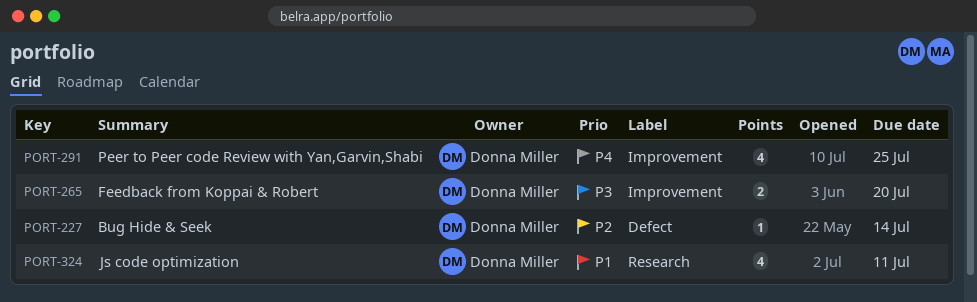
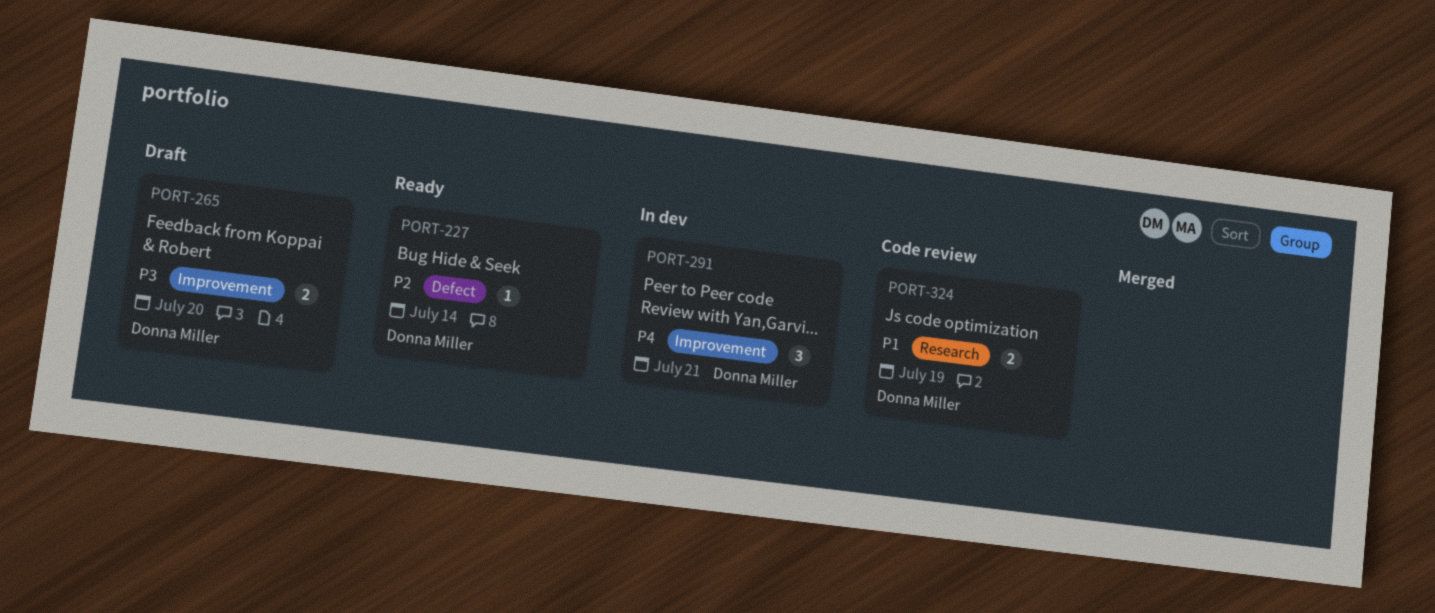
PORT-291, estimate: 4 -> 3
PORT-291, due: Jul 25 -> Jul 21
PORT-324, estimate: 4 -> 2
PORT-324, due: Jul 11 -> Jul 19

